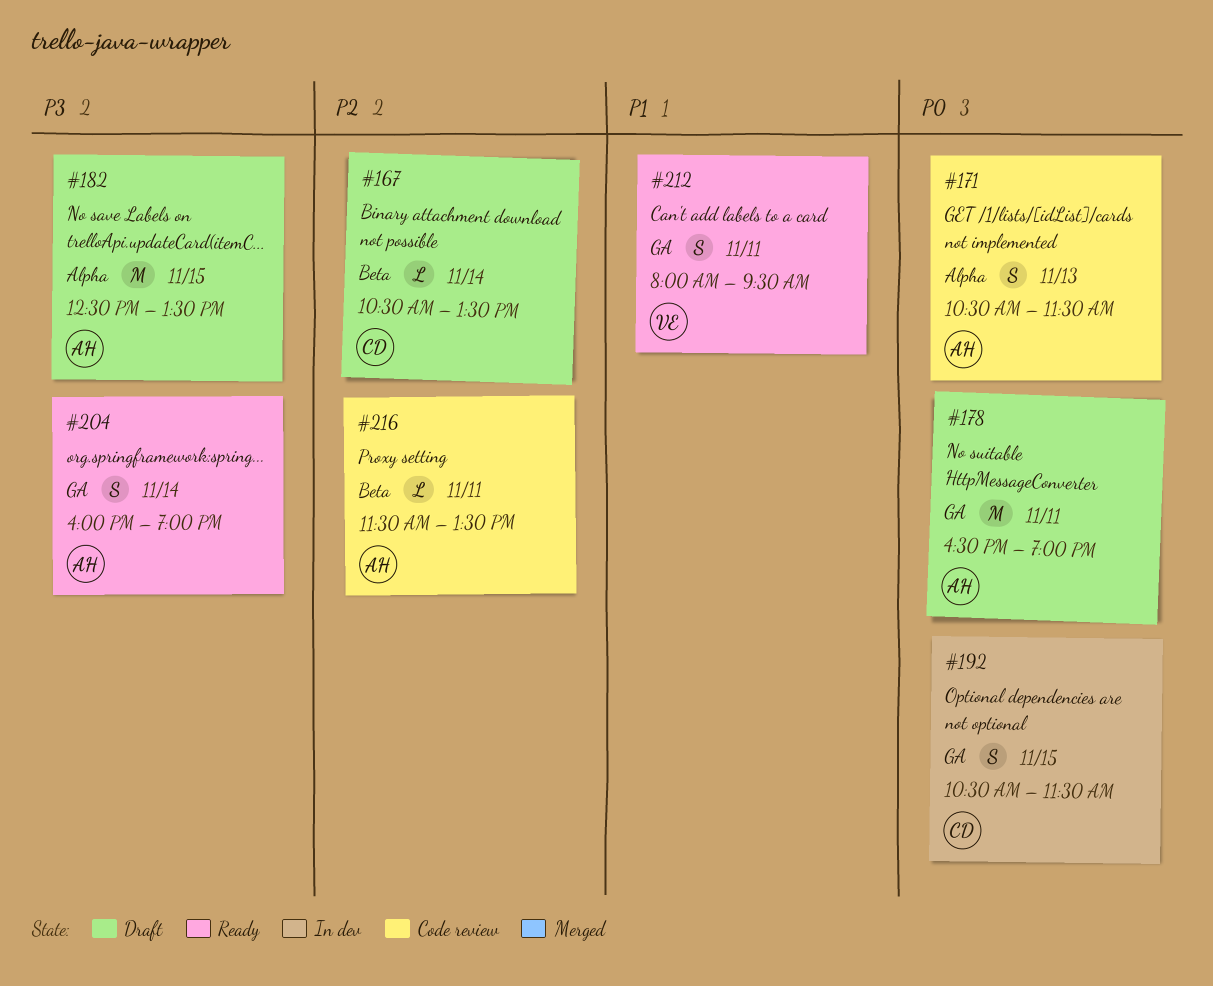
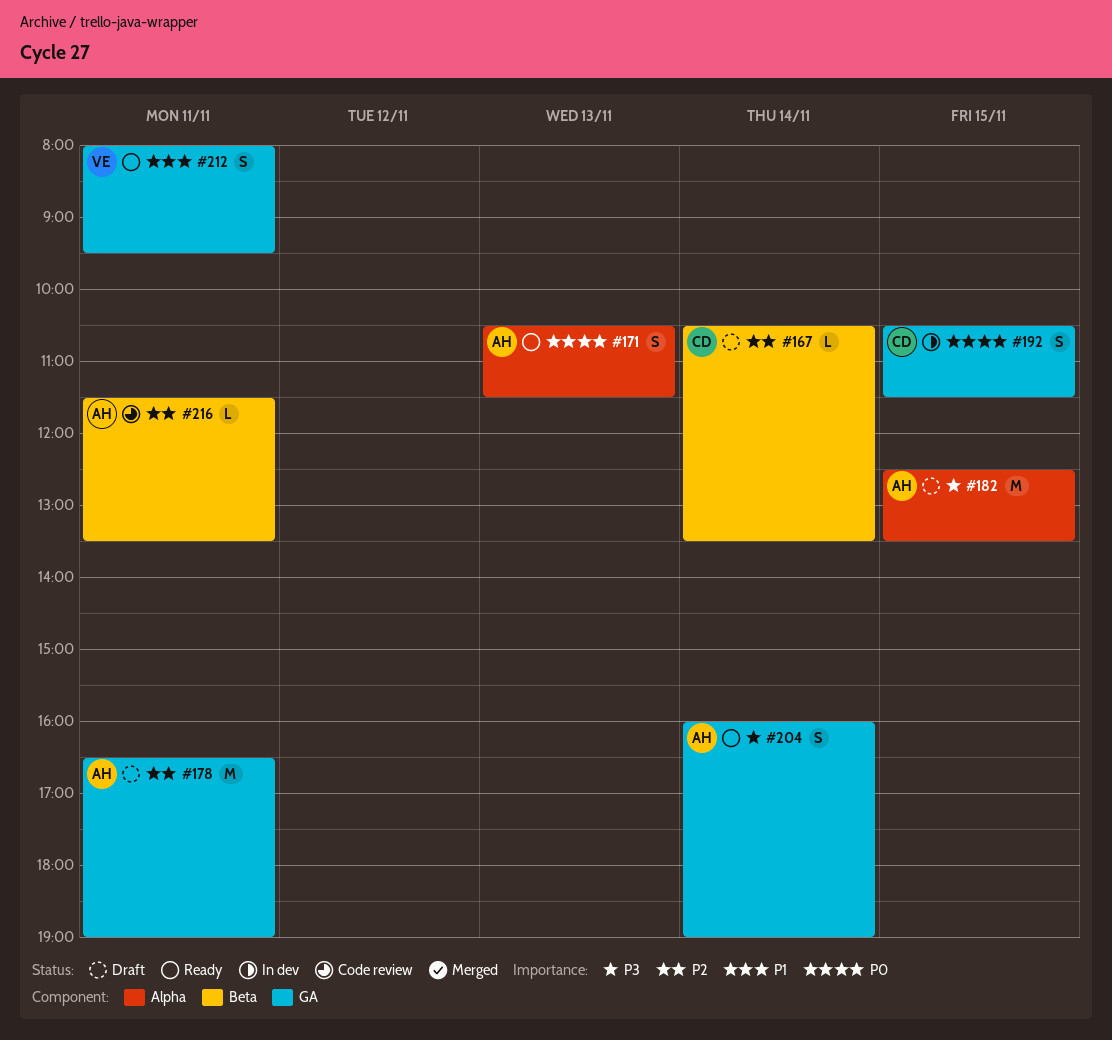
#171, status: Code review -> Ready
#178, priority: P0 -> P2

